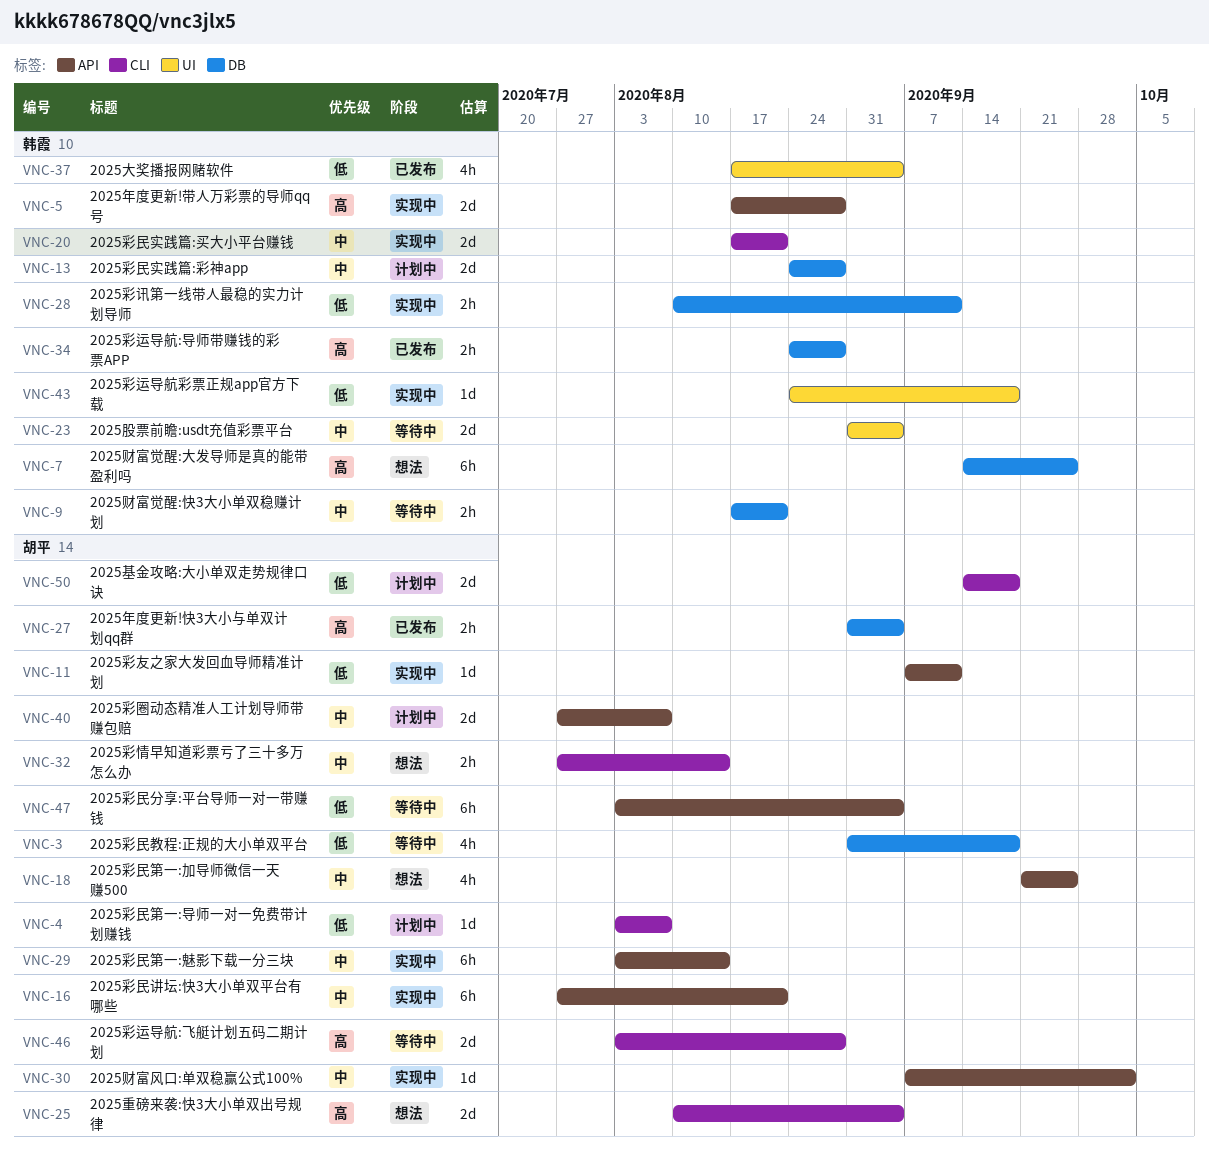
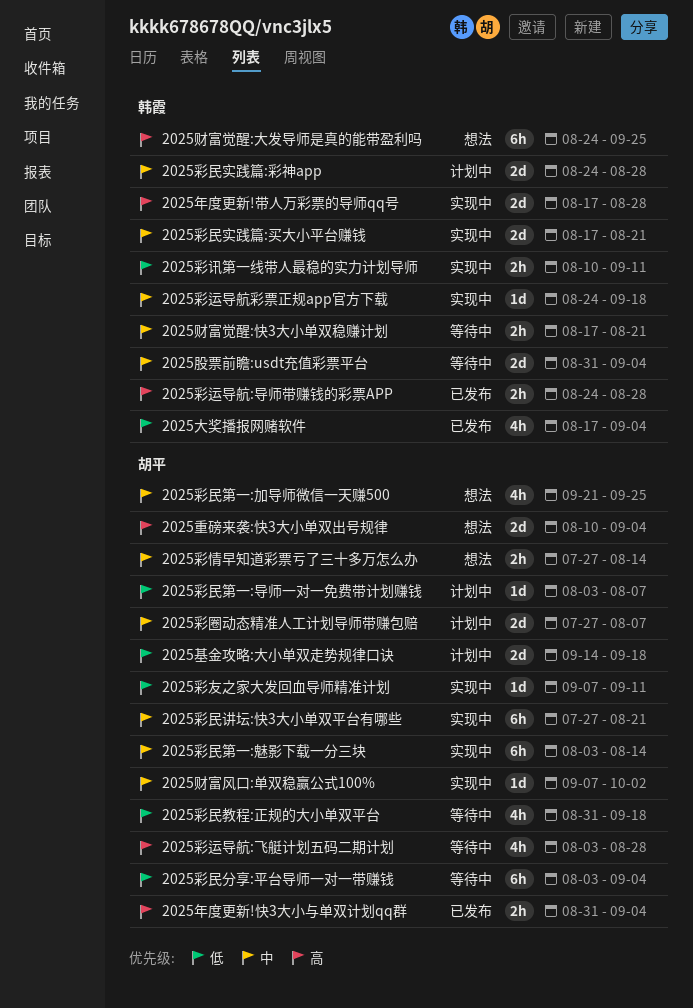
2025彩运导航:飞艇计划五码二期计划, estimate: 2d -> 4h
2025彩运导航彩票正规app官方下载, priority: 低 -> 中
2025财富觉醒:大发导师是真的能带盈利吗, start: Sep 14 -> Aug 24

